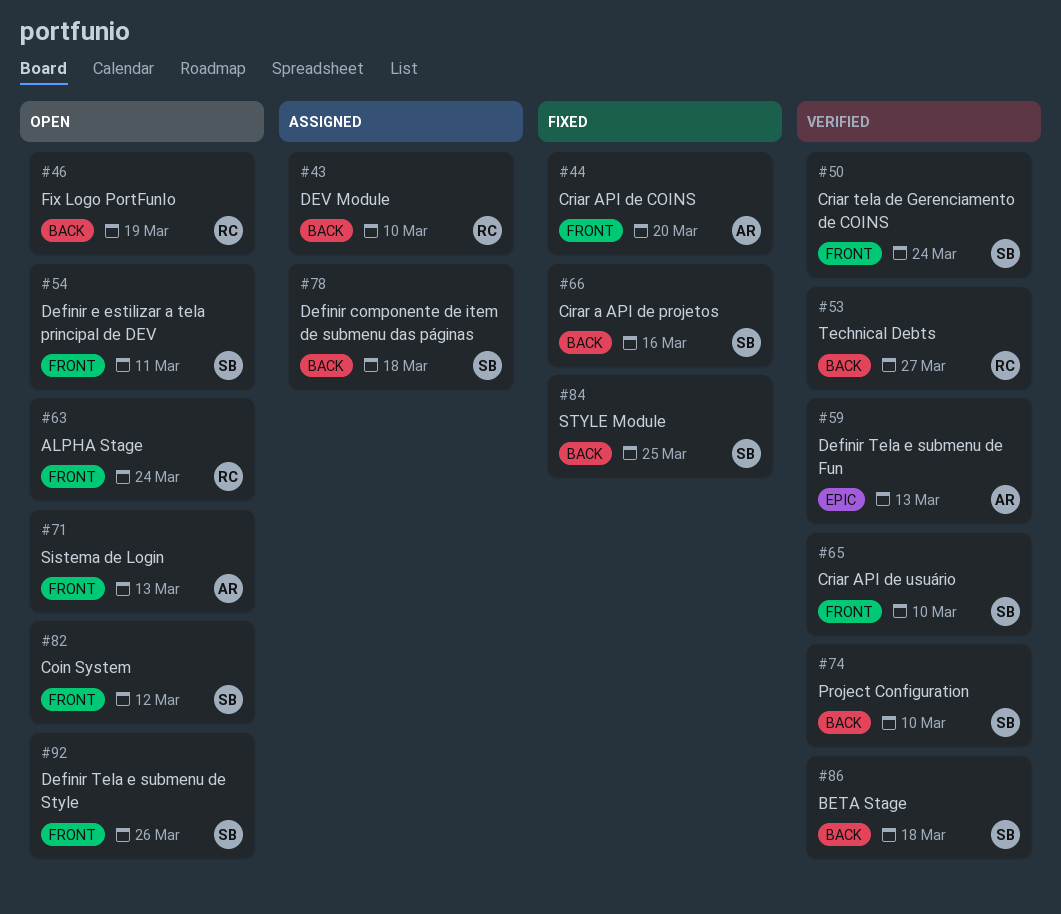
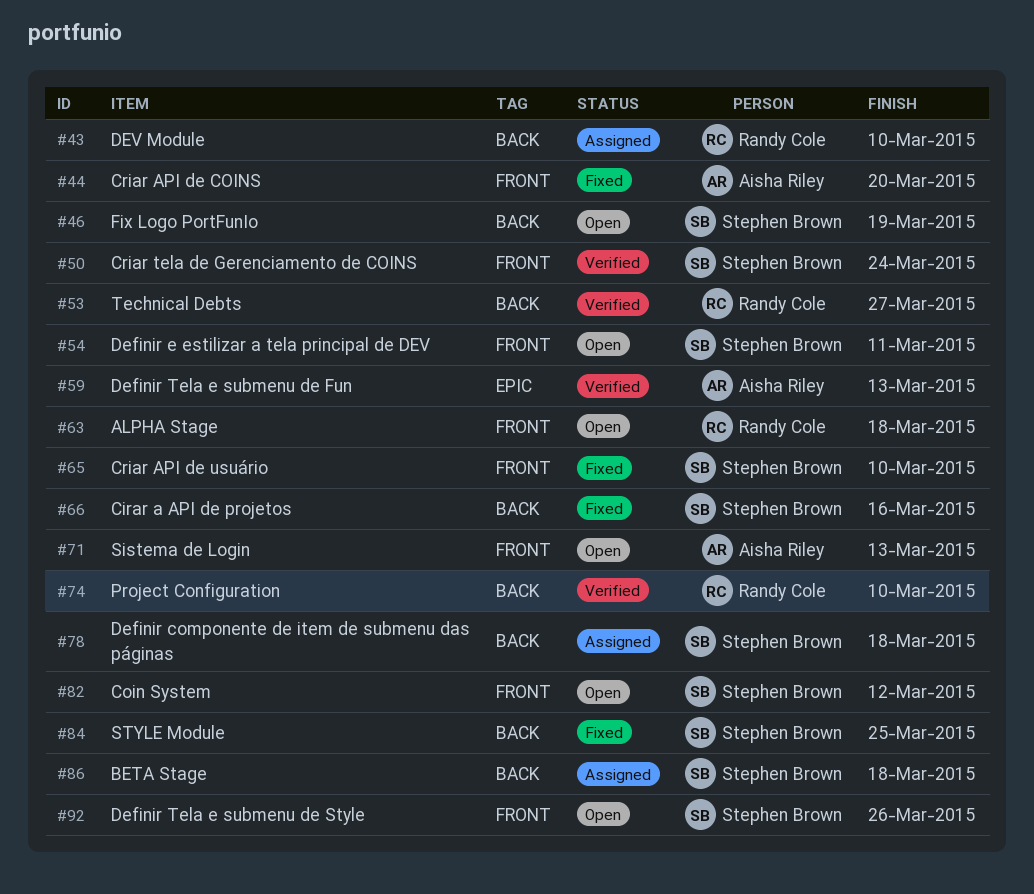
#46, owner: Randy Cole -> Stephen Brown
#63, due: Mar 24 -> Mar 18
#65, status: Verified -> Fixed
#74, owner: Stephen Brown -> Randy Cole
#86, status: Verified -> Assigned

